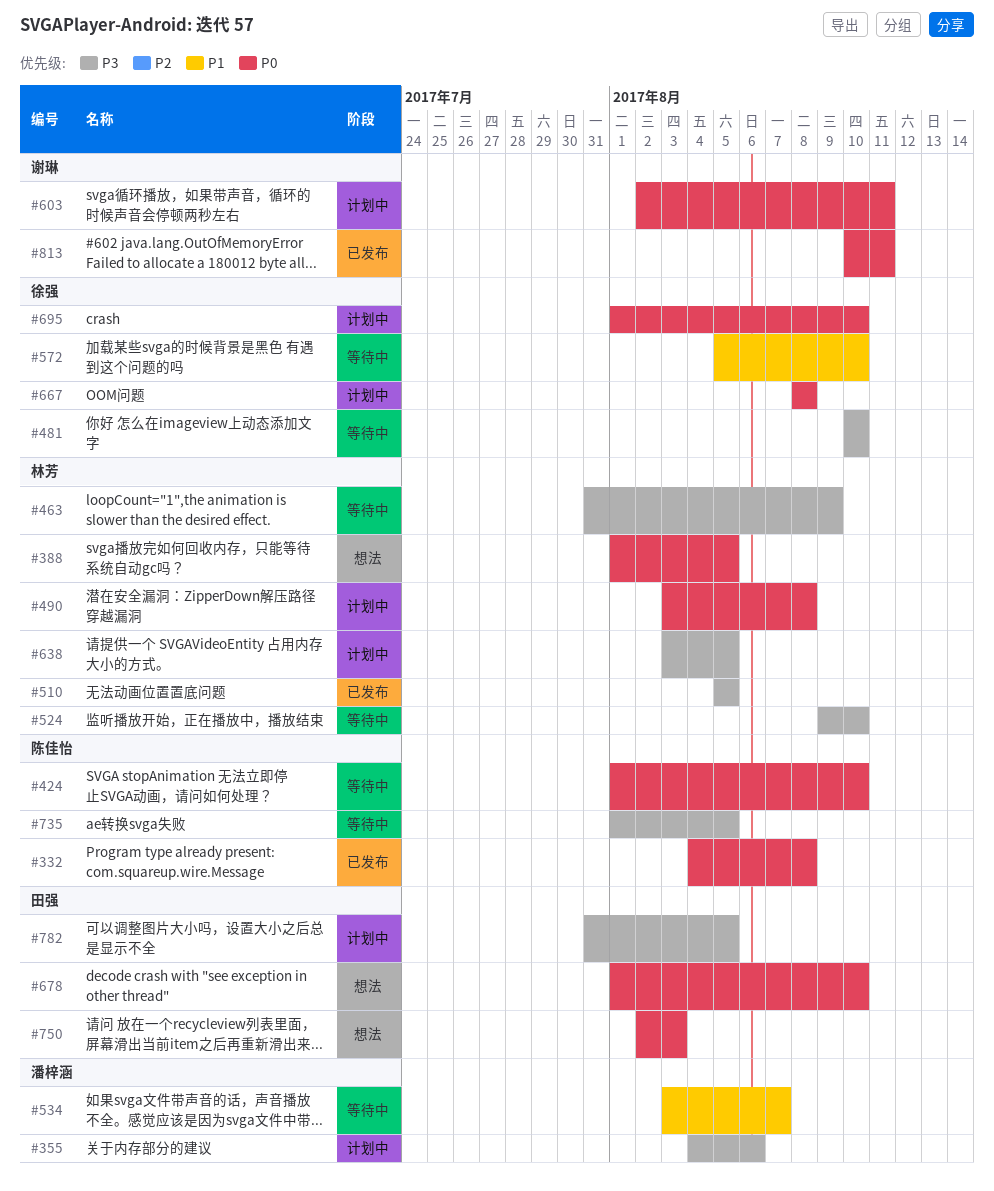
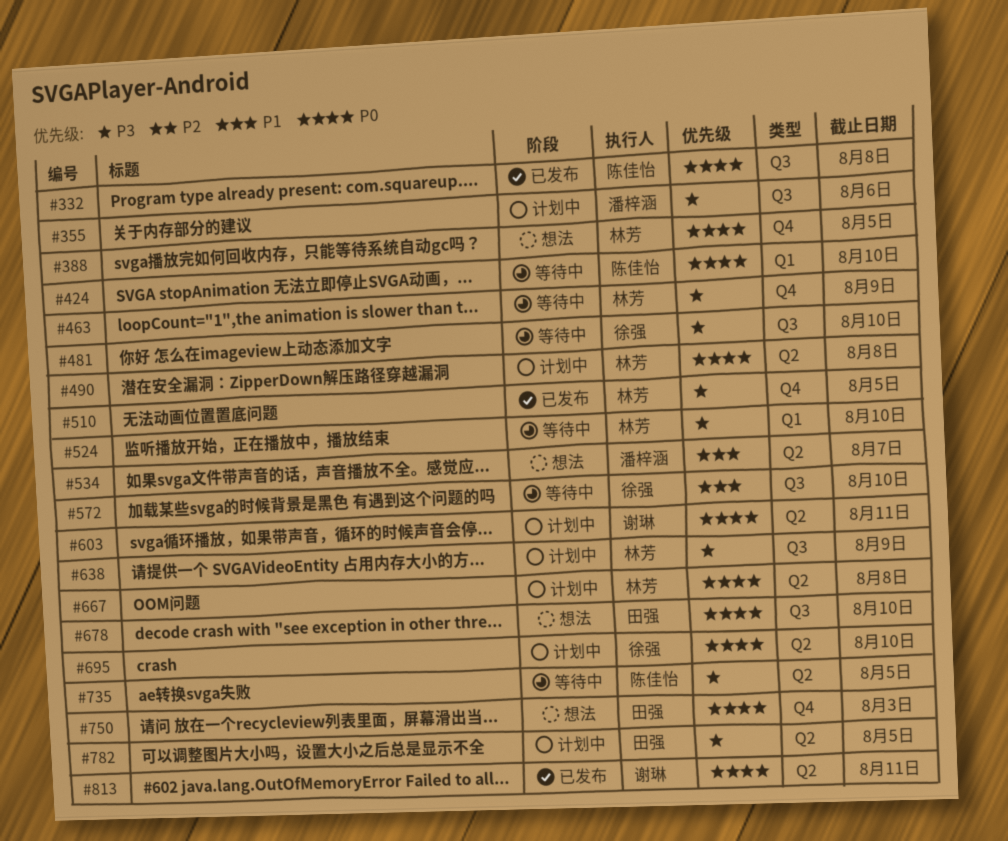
#534, status: 等待中 -> 想法
#638, due: Aug 5 -> Aug 9
#667, owner: 徐强 -> 林芳

